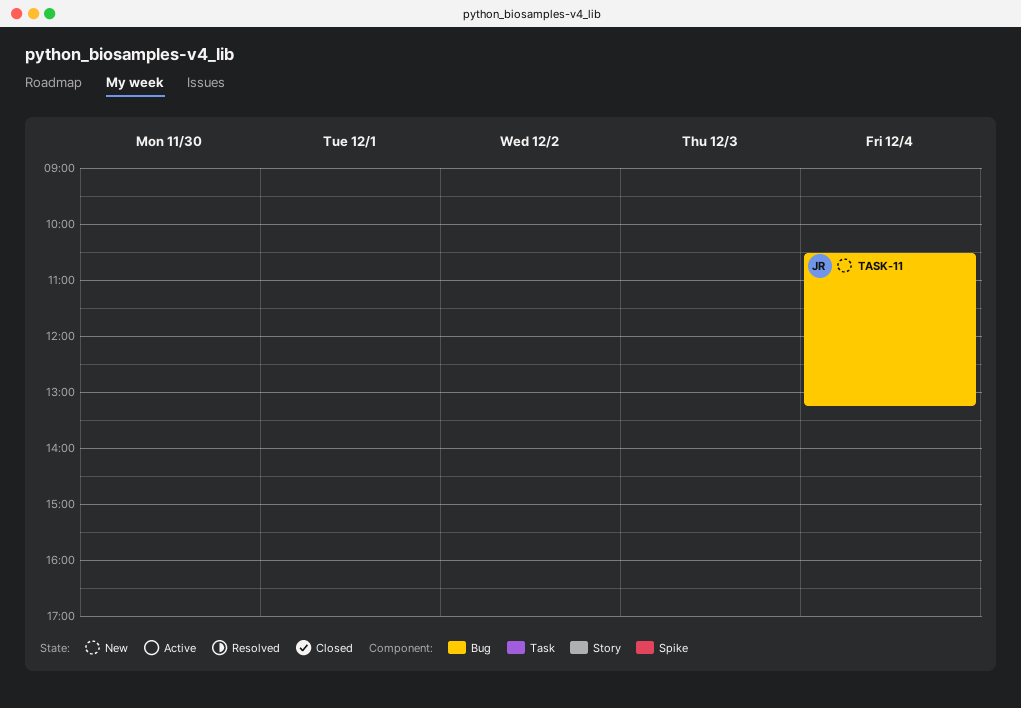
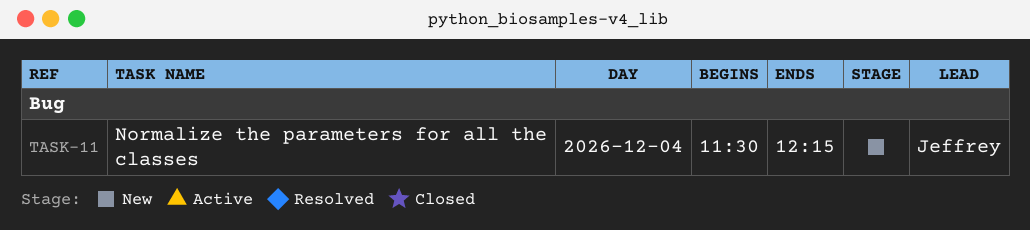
TASK-11, begins: 10:30 -> 11:30
TASK-11, ends: 13:15 -> 12:15

